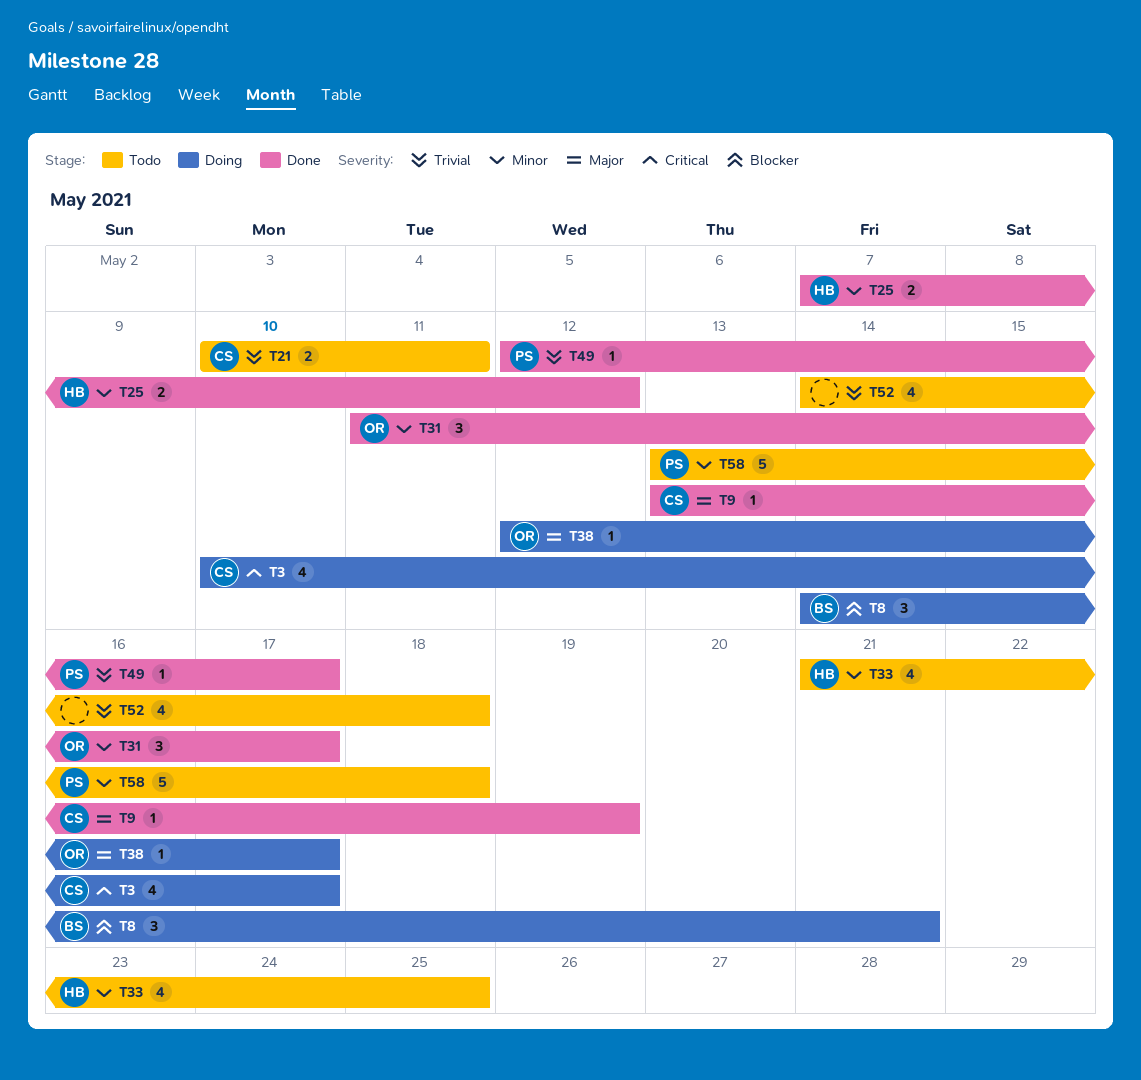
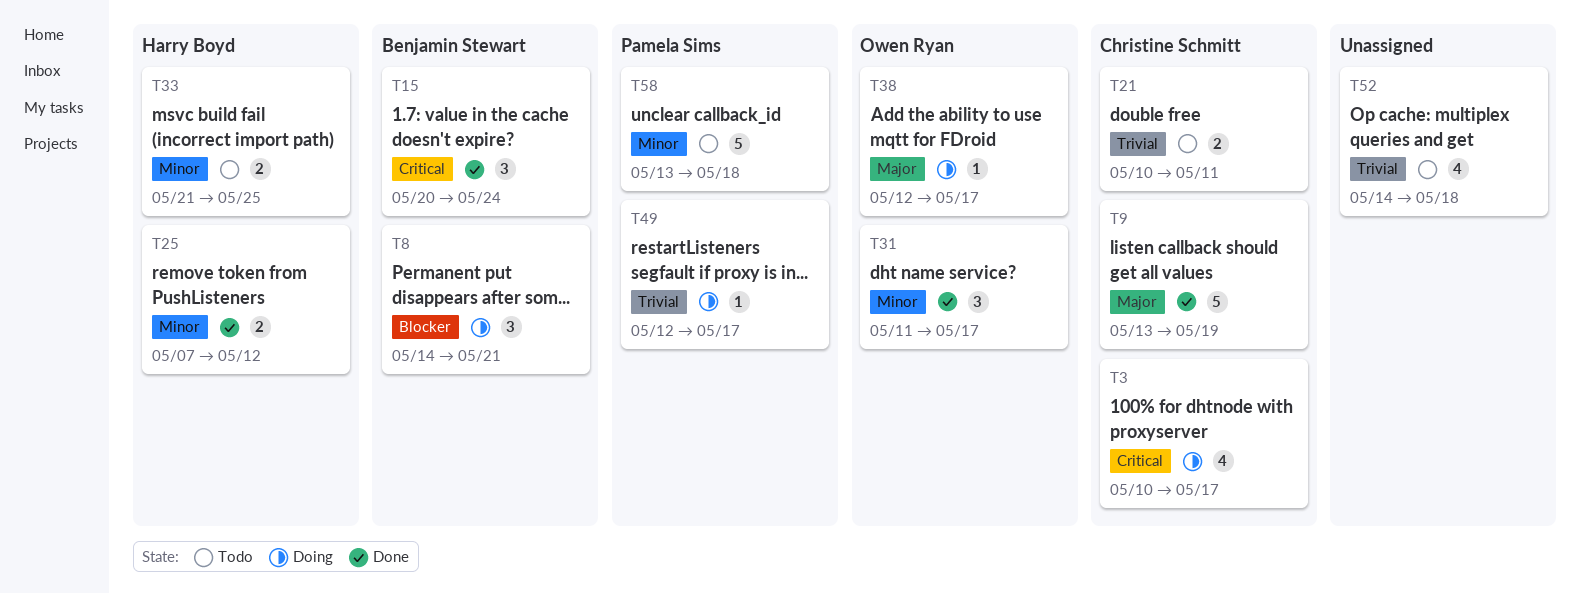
T9, estimate: 1 -> 5
T15: none -> present
T33, estimate: 4 -> 2
T49, status: Done -> Doing

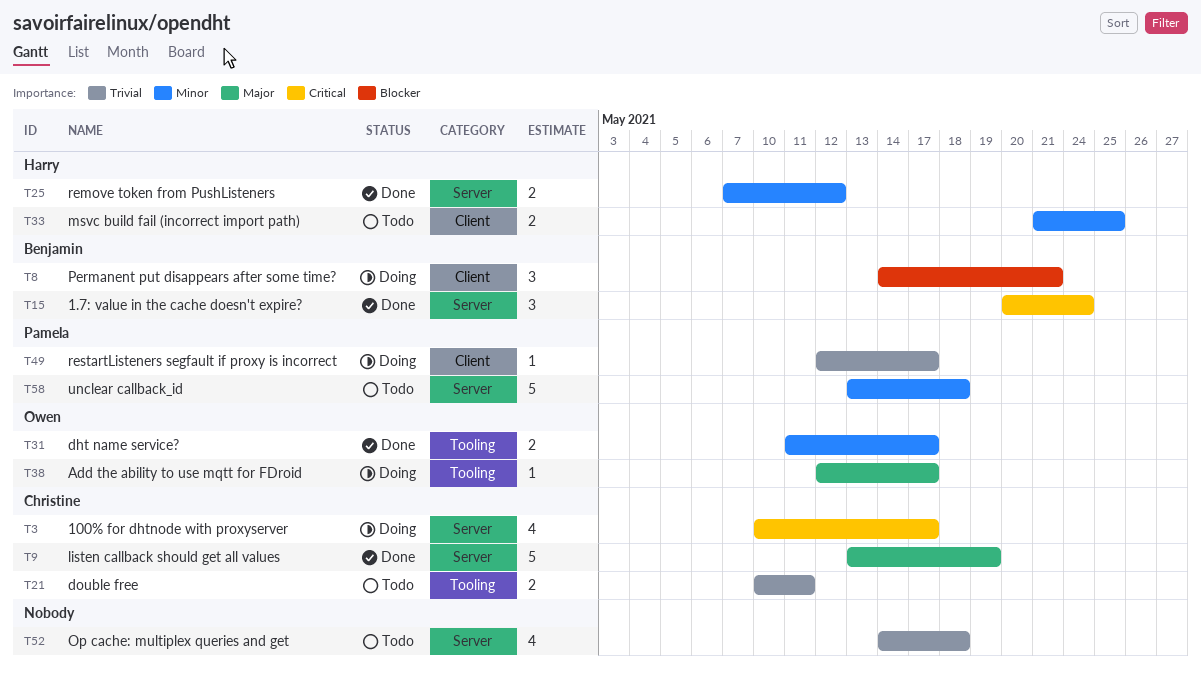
T31, estimate: 3 -> 2

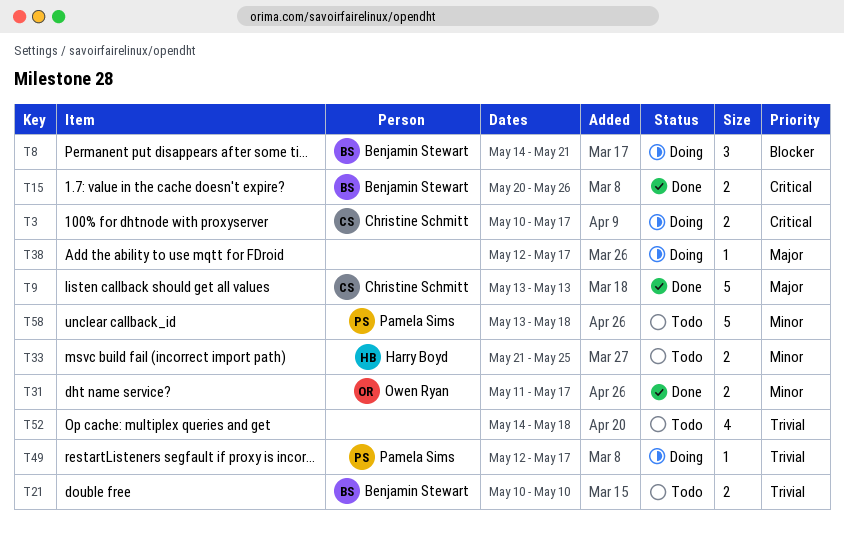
T3, estimate: 4 -> 2
T9, due: May 19 -> May 13
T15, estimate: 3 -> 2
T15, due: May 24 -> May 26
T21, owner: Christine Schmitt -> Benjamin Stewart
T21, due: May 11 -> May 10
T25: present -> none
T38, owner: Owen Ryan -> none

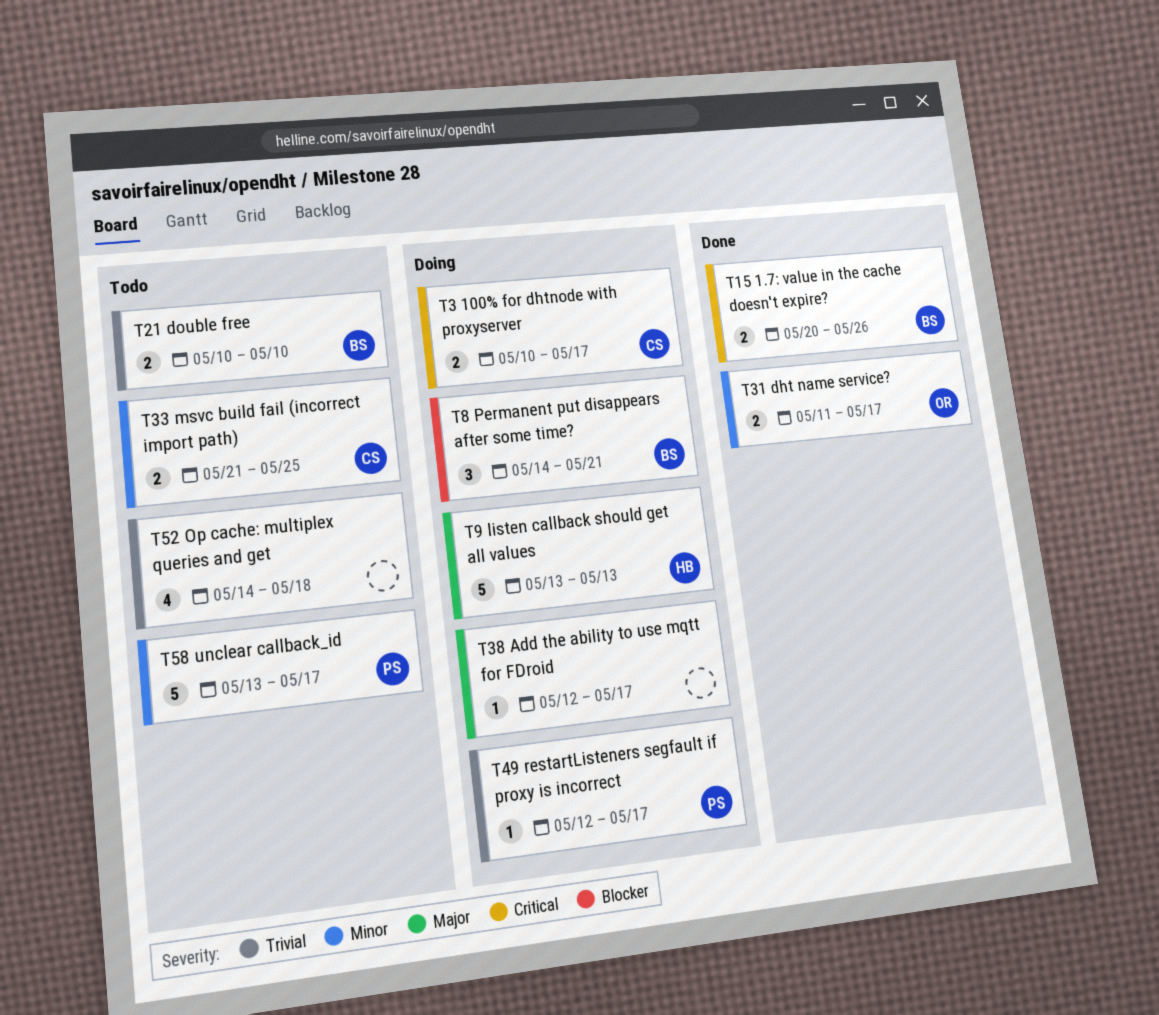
T9, status: Done -> Doing
T9, owner: Christine Schmitt -> Harry Boyd
T33, owner: Harry Boyd -> Christine Schmitt
T58, due: May 18 -> May 17

